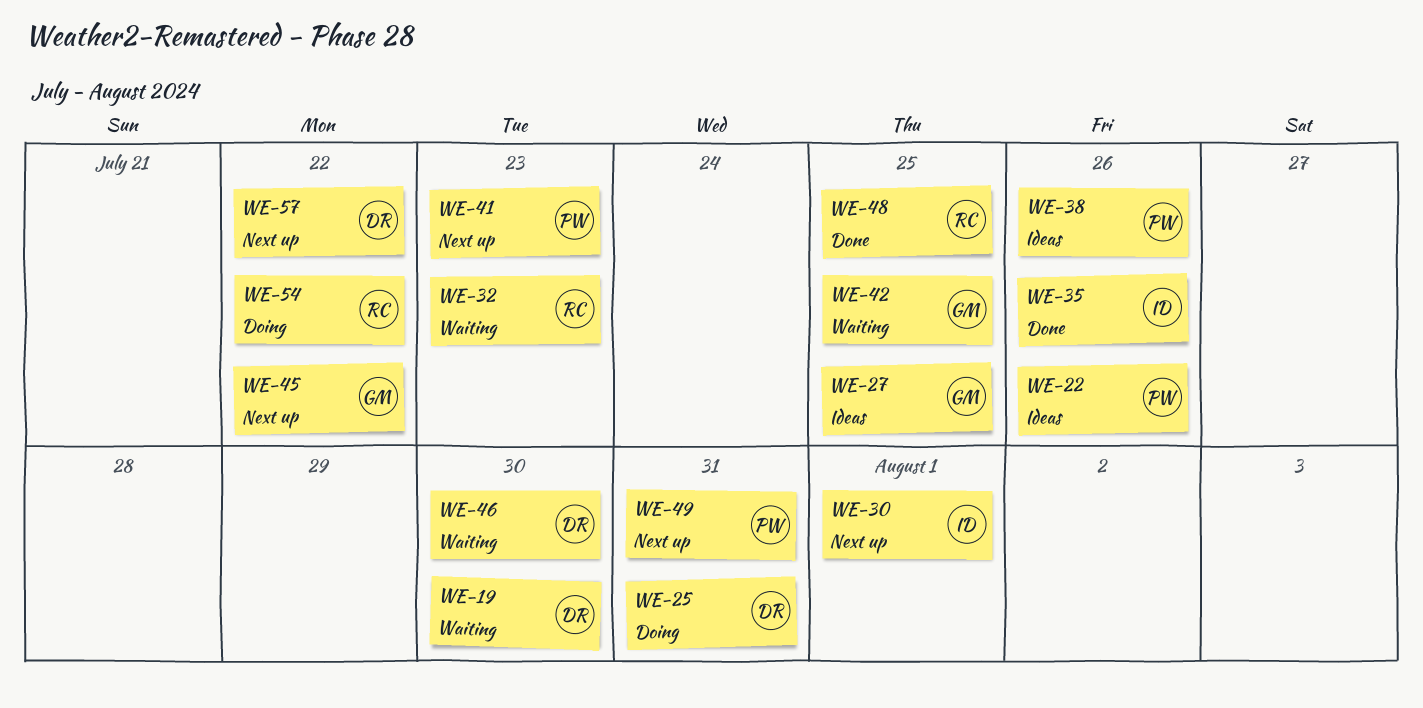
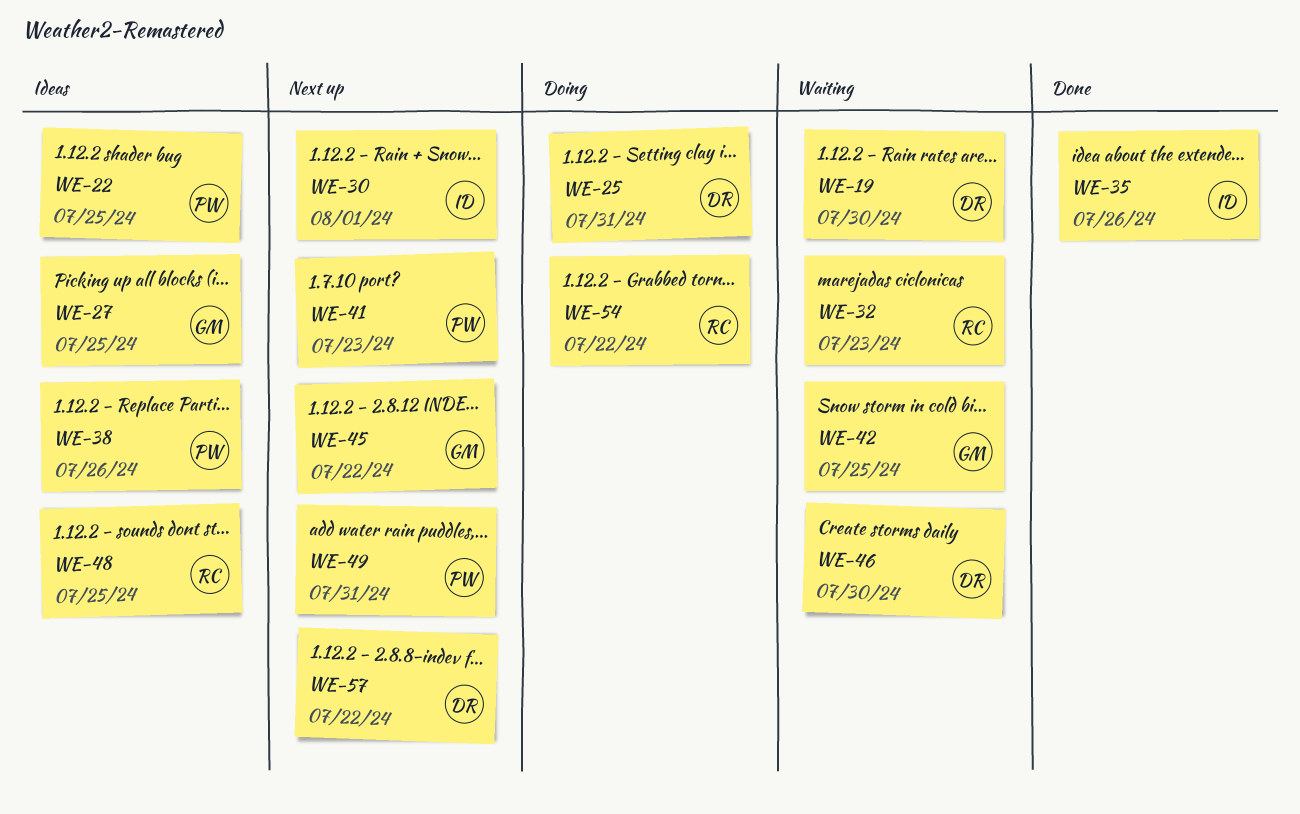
WE-22, due: Jul 26 -> Jul 25
WE-48, status: Done -> Ideas

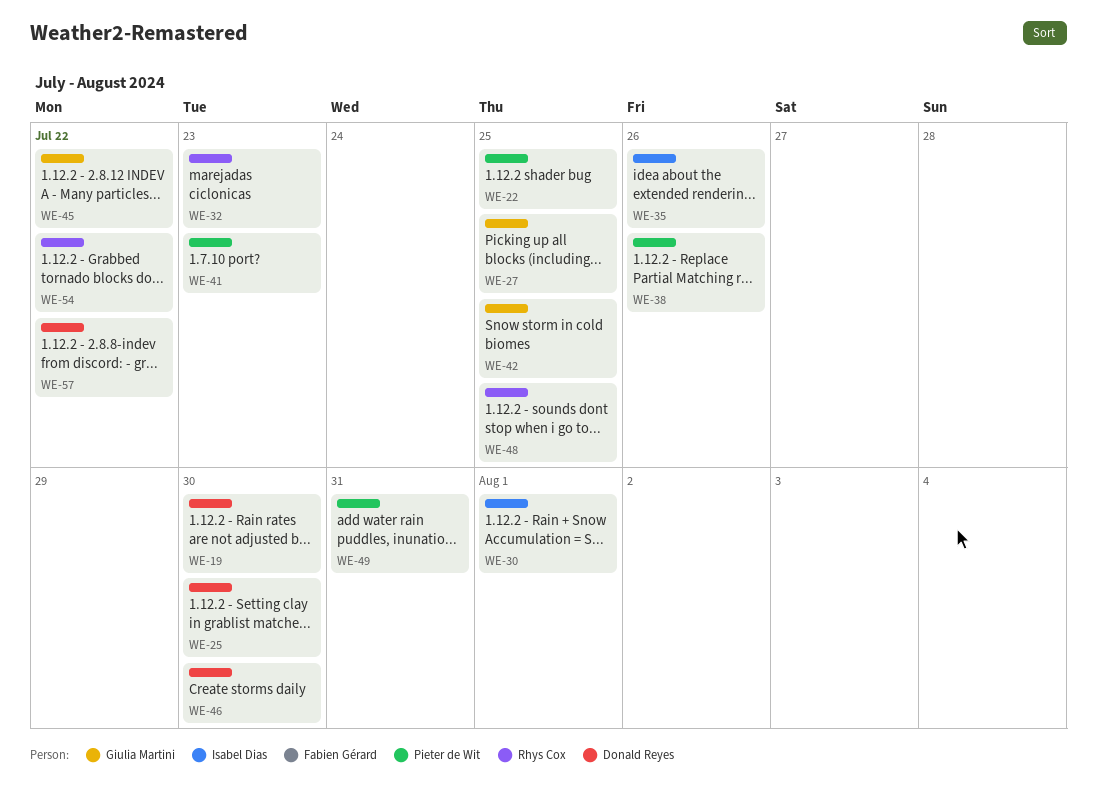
WE-25, due: Jul 31 -> Jul 30

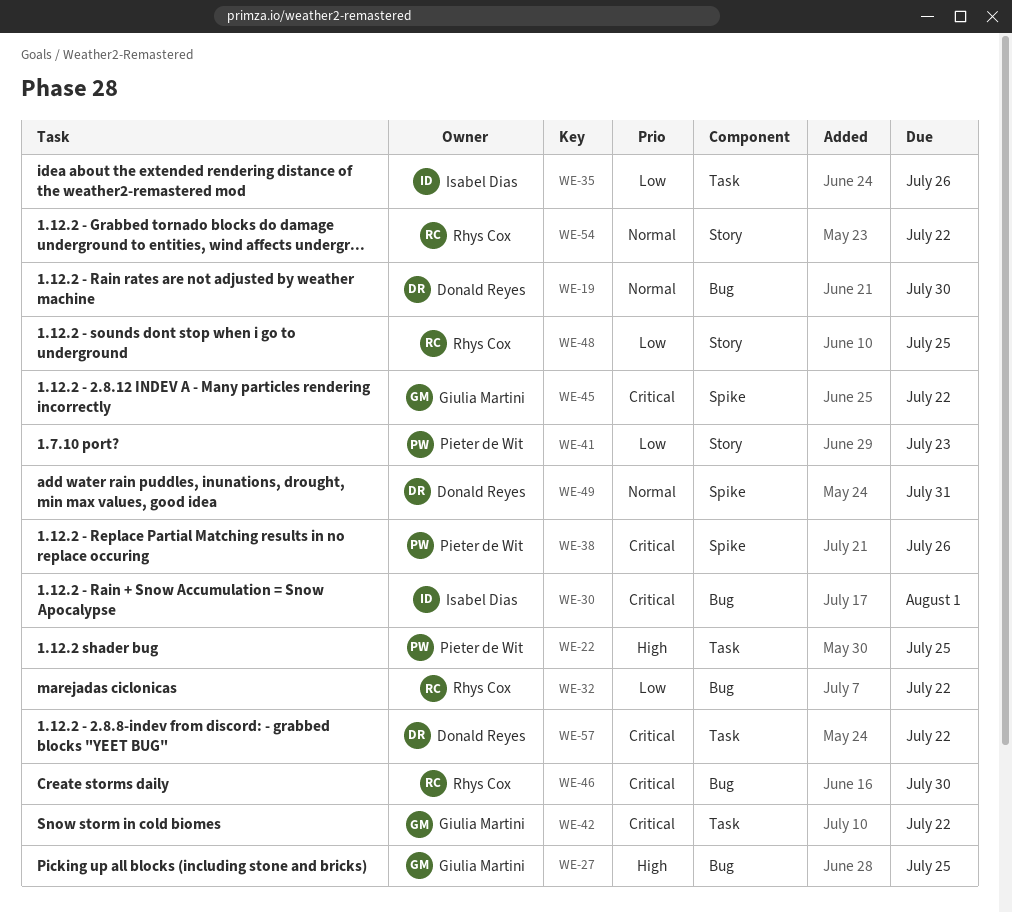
WE-25: present -> none
WE-32, due: Jul 23 -> Jul 22
WE-42, due: Jul 25 -> Jul 22
WE-46, owner: Donald Reyes -> Rhys Cox
WE-49, owner: Pieter de Wit -> Donald Reyes

